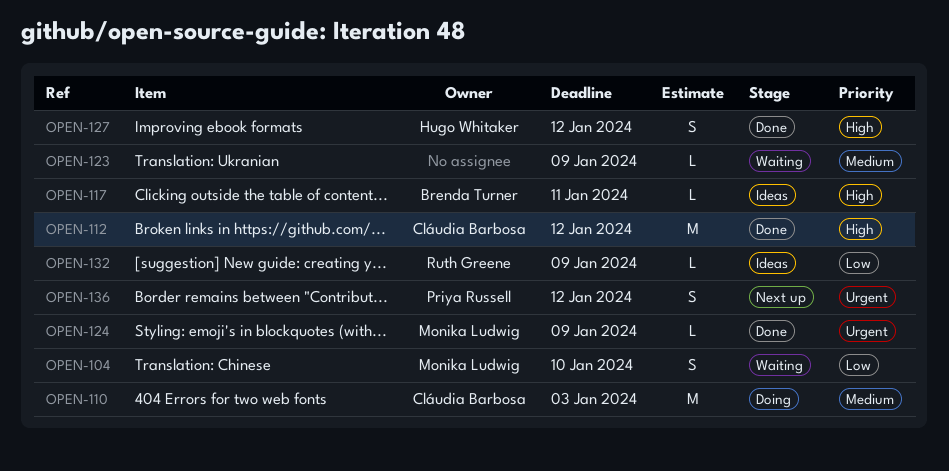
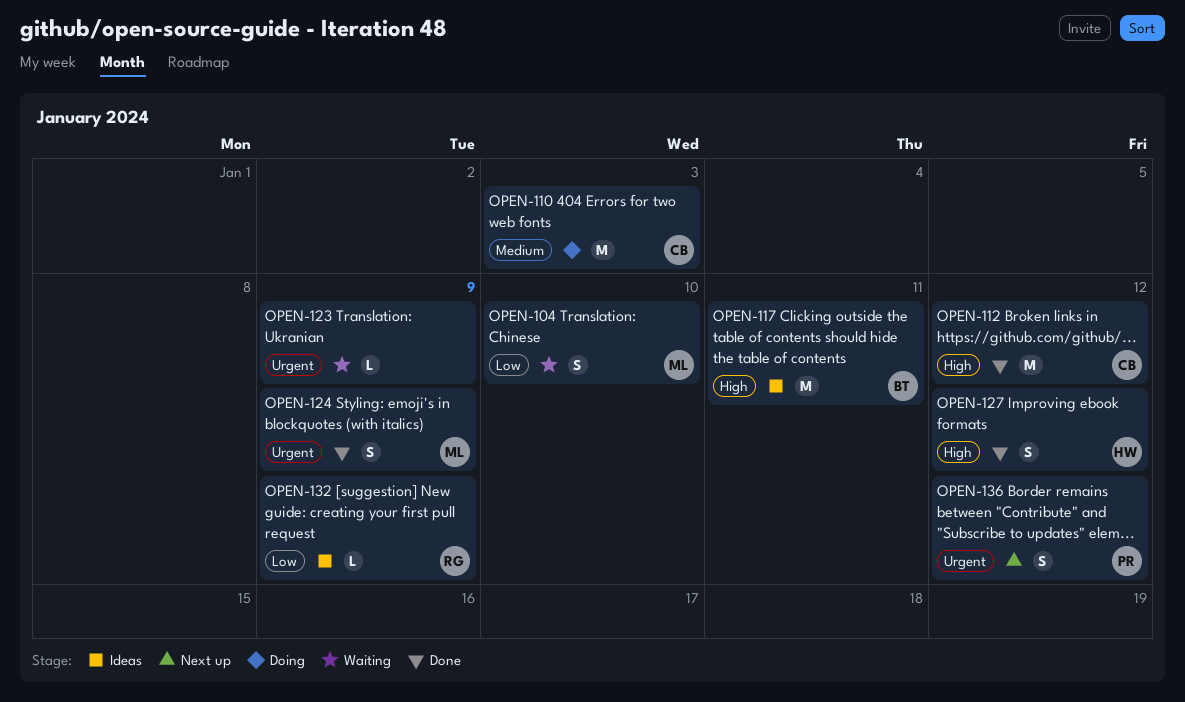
OPEN-117, estimate: L -> M
OPEN-123, priority: Medium -> Urgent
OPEN-124, estimate: L -> S

